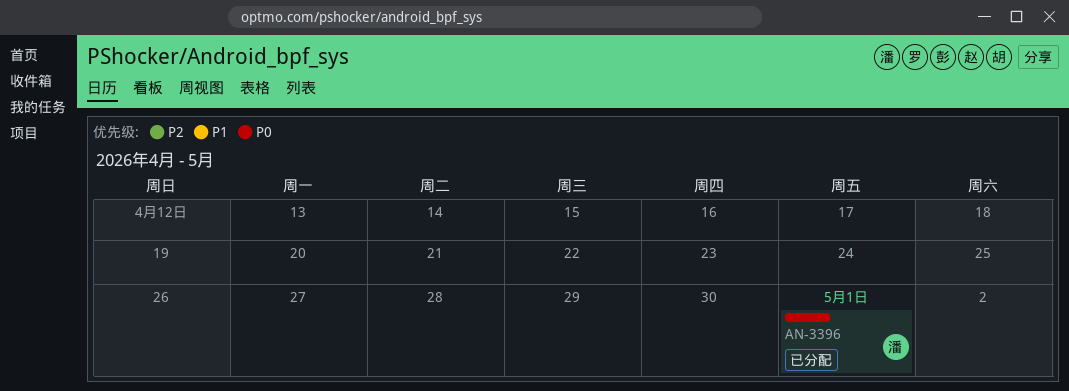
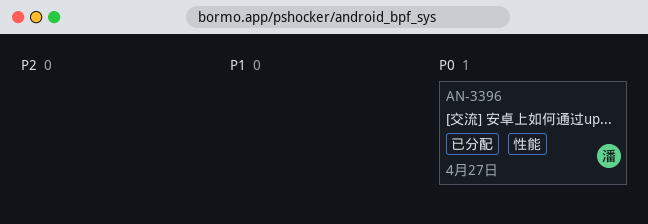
AN-3396, due: May 1 -> Apr 27

